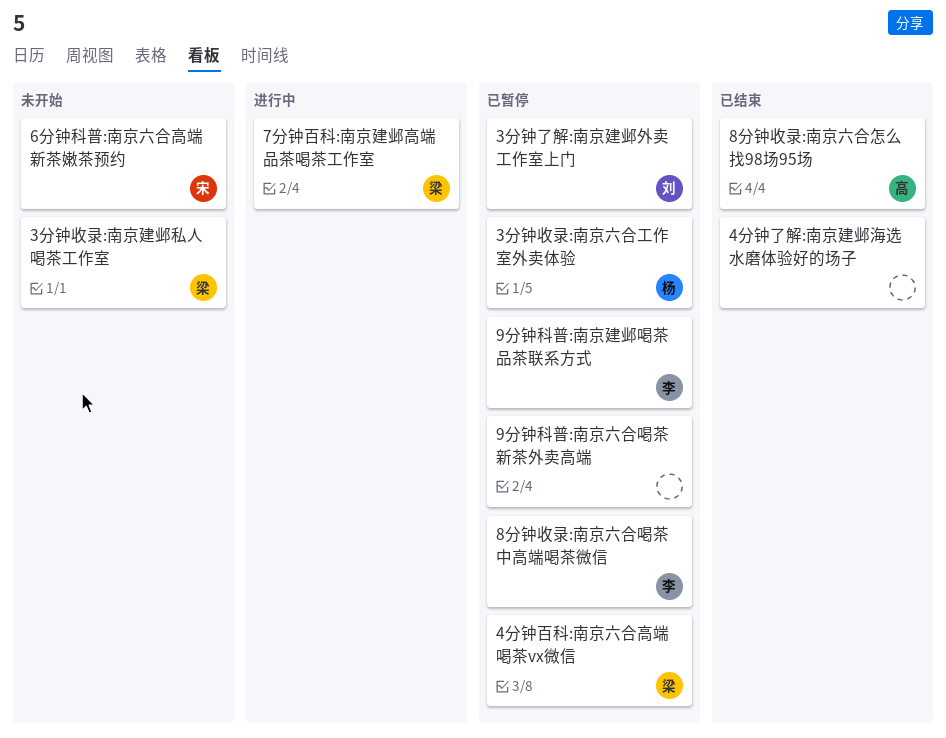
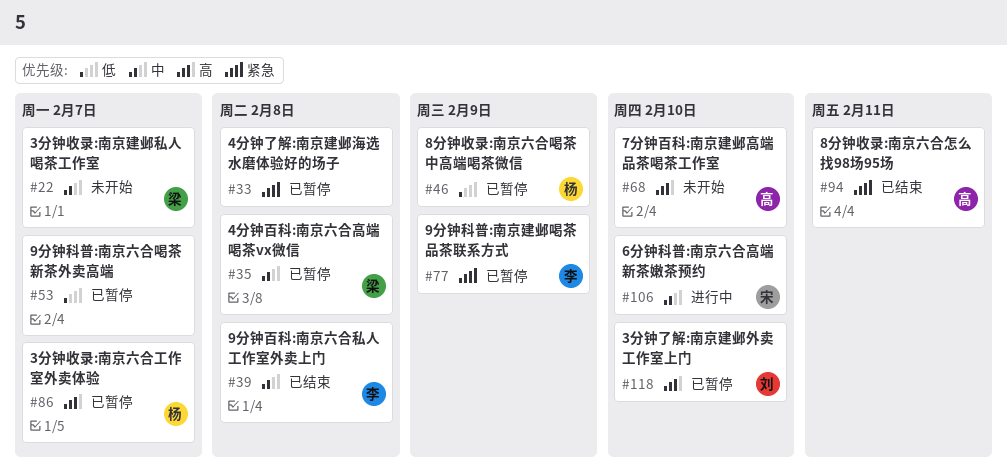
4分钟了解:南京建邺海选水磨体验好的场子, status: 已结束 -> 已暂停
6分钟科普:南京六合高端新茶嫩茶预约, status: 未开始 -> 进行中
7分钟百科:南京建邺高端品茶喝茶工作室, status: 进行中 -> 未开始
7分钟百科:南京建邺高端品茶喝茶工作室, owner: 梁 -> 高
8分钟收录:南京六合喝茶中高端喝茶微信, owner: 李 -> 杨
9分钟百科:南京六合私人工作室外卖上门: none -> present

